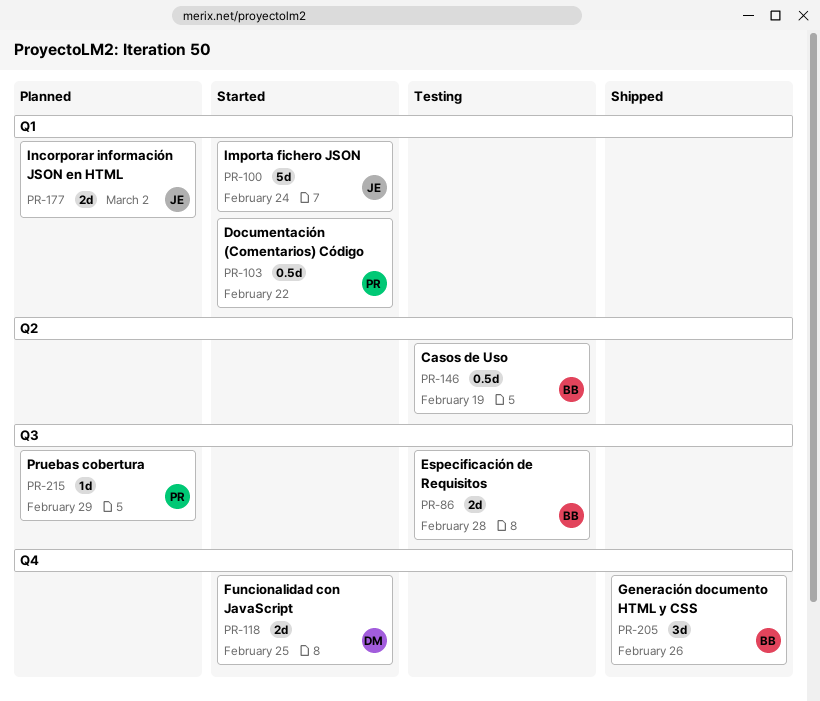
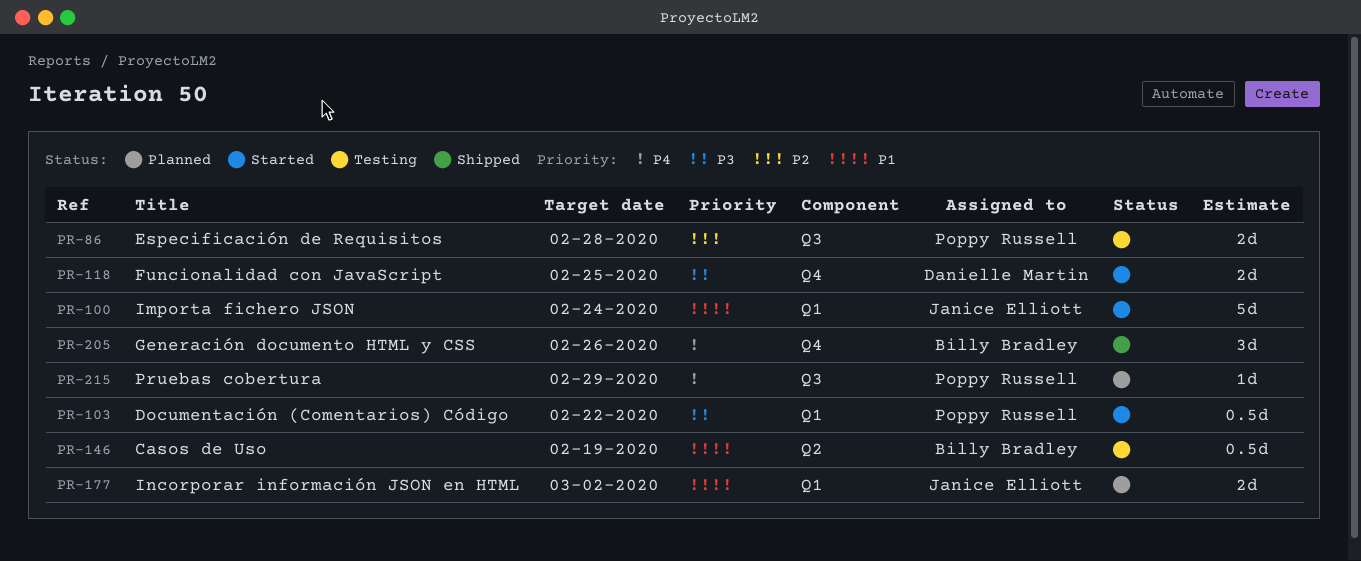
PR-86, owner: Billy Bradley -> Poppy Russell

